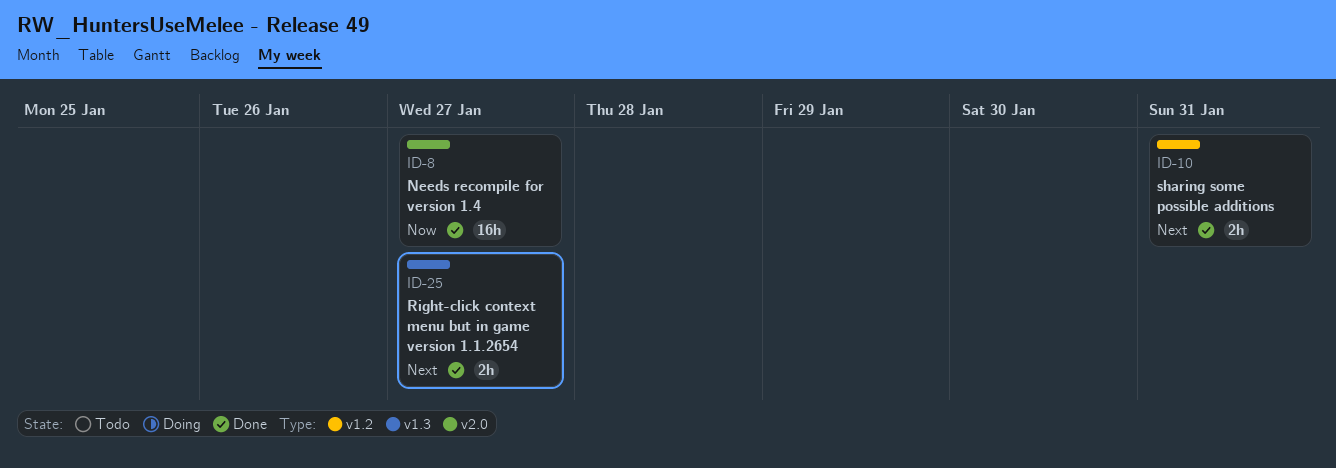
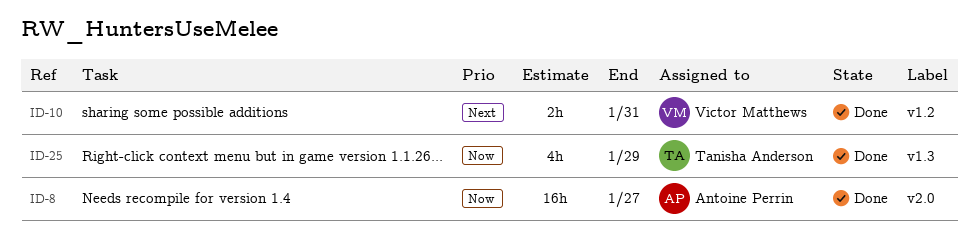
ID-25, priority: Next -> Now
ID-25, estimate: 2h -> 4h
ID-25, due: Jan 27 -> Jan 29

